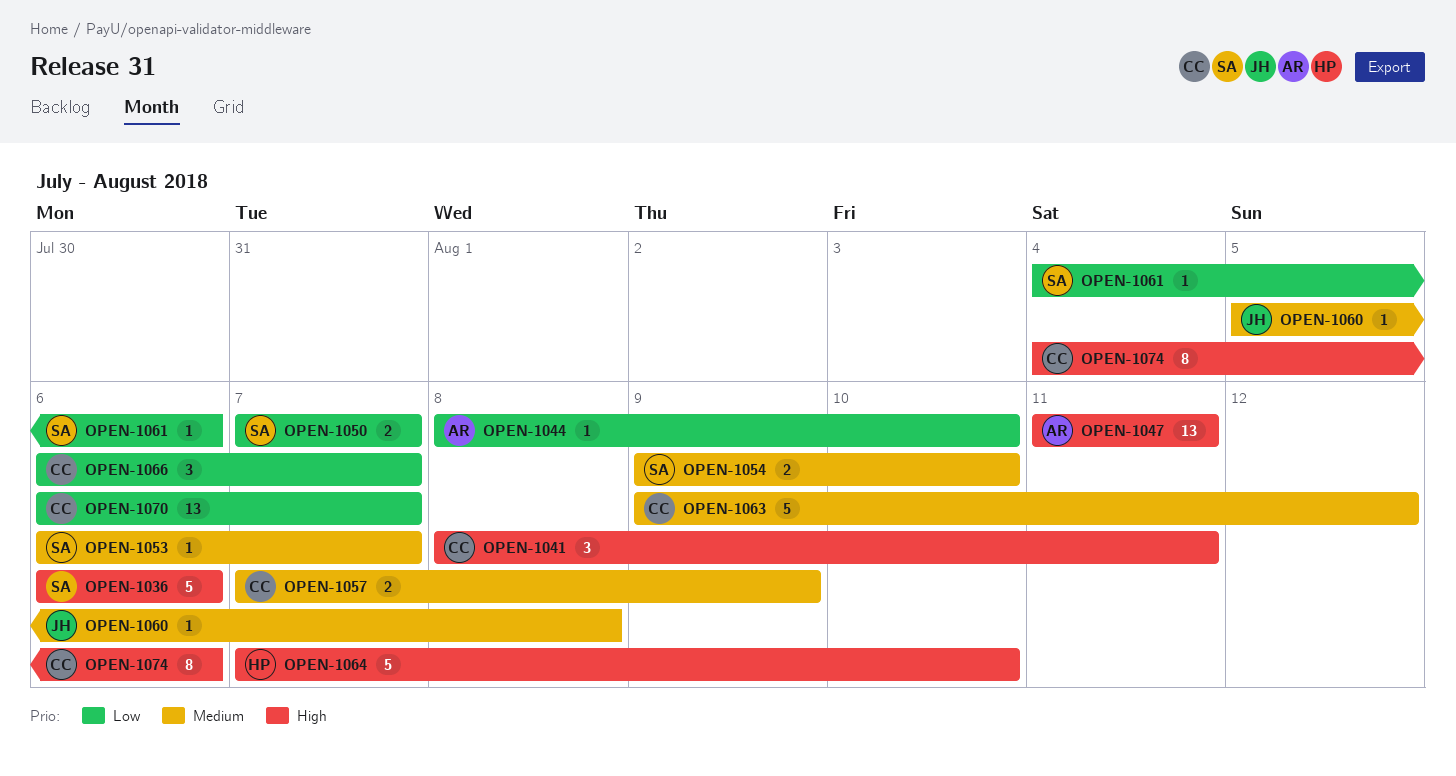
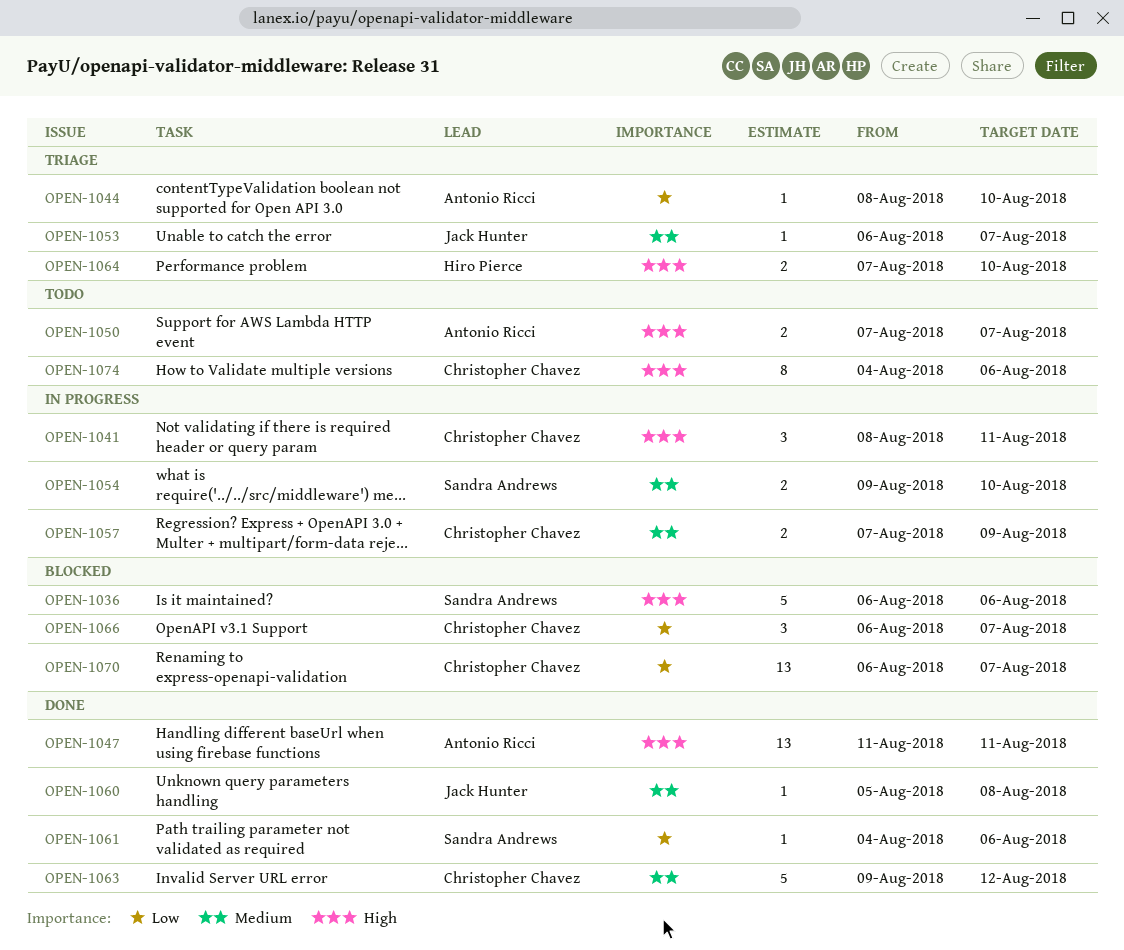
OPEN-1050, owner: Sandra Andrews -> Antonio Ricci
OPEN-1050, priority: Low -> High
OPEN-1053, owner: Sandra Andrews -> Jack Hunter
OPEN-1064, estimate: 5 -> 2

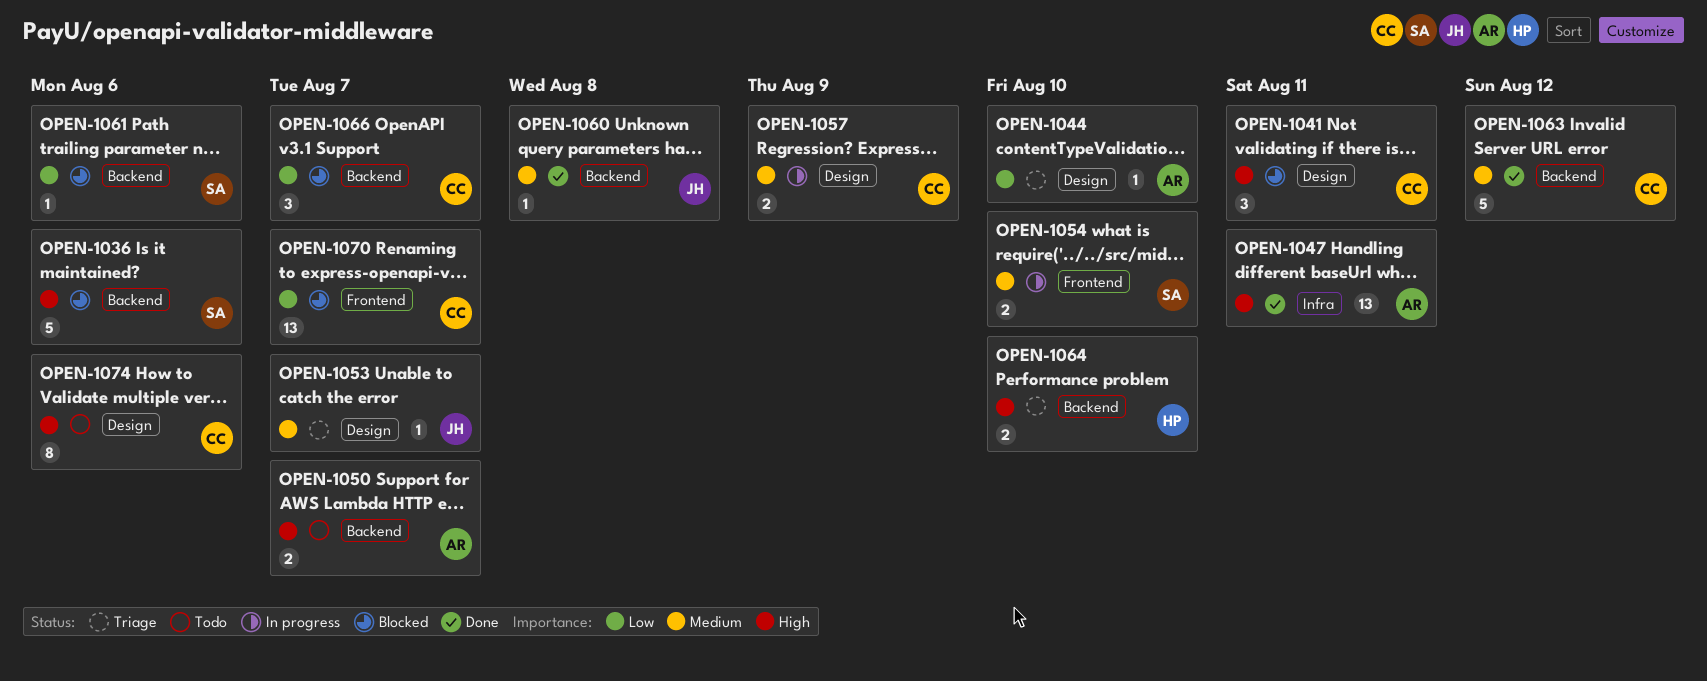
OPEN-1041, status: In progress -> Blocked
OPEN-1061, status: Done -> Blocked

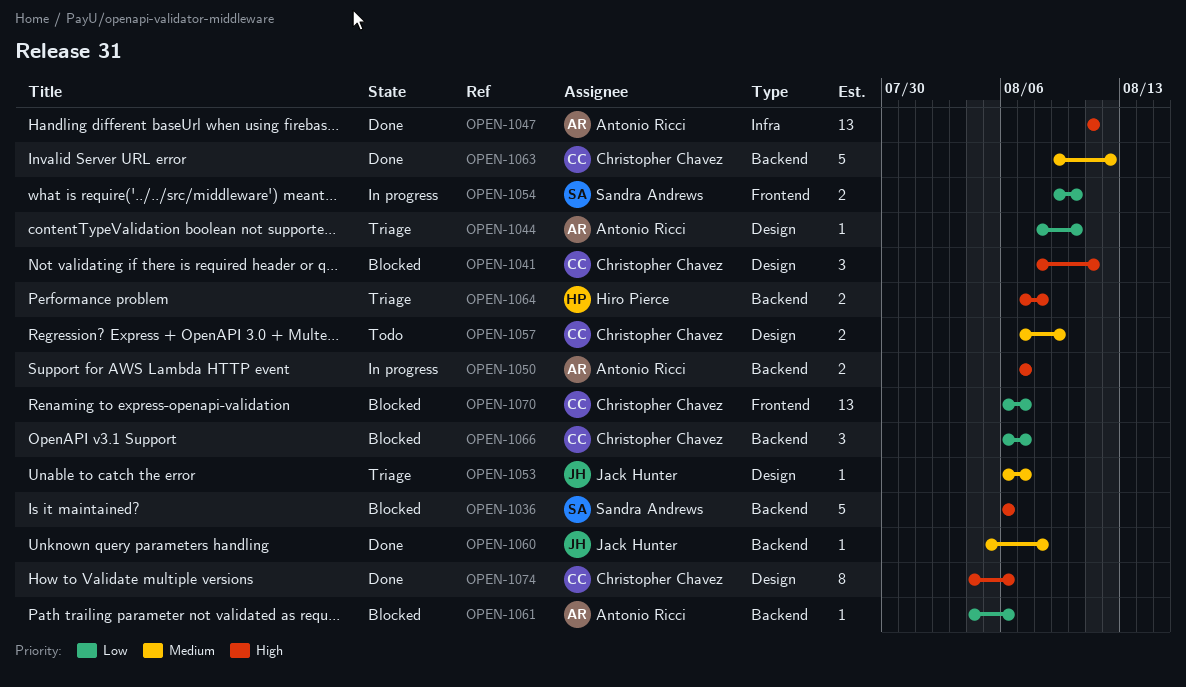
OPEN-1050, status: Todo -> In progress
OPEN-1054, priority: Medium -> Low
OPEN-1057, status: In progress -> Todo
OPEN-1061, owner: Sandra Andrews -> Antonio Ricci
OPEN-1064, due: Aug 10 -> Aug 8
OPEN-1074, status: Todo -> Done

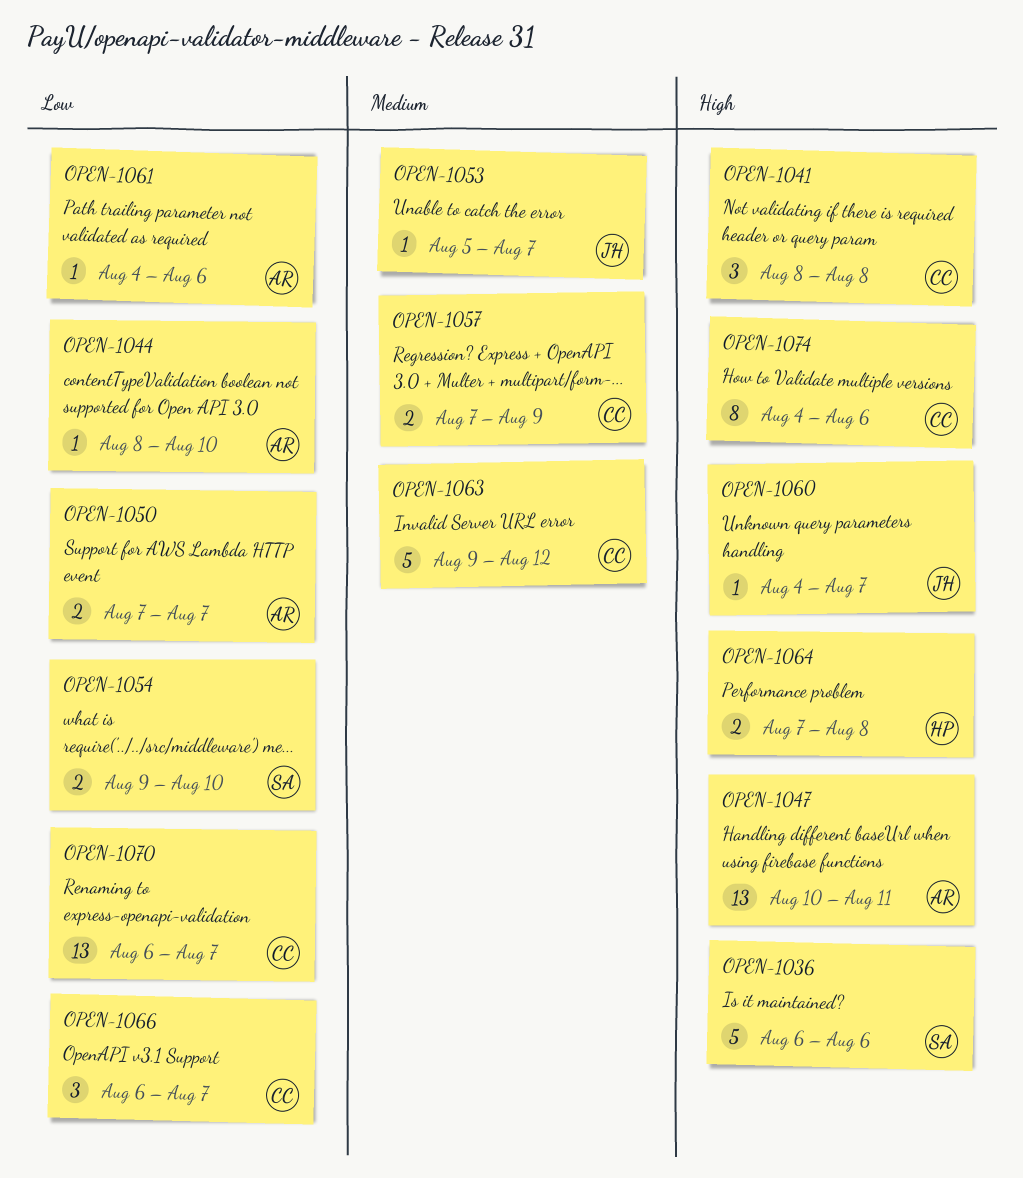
OPEN-1041, due: Aug 11 -> Aug 8
OPEN-1047, start: Aug 11 -> Aug 10
OPEN-1050, priority: High -> Low
OPEN-1053, start: Aug 6 -> Aug 5
OPEN-1060, priority: Medium -> High
OPEN-1060, start: Aug 5 -> Aug 4
OPEN-1060, due: Aug 8 -> Aug 7

